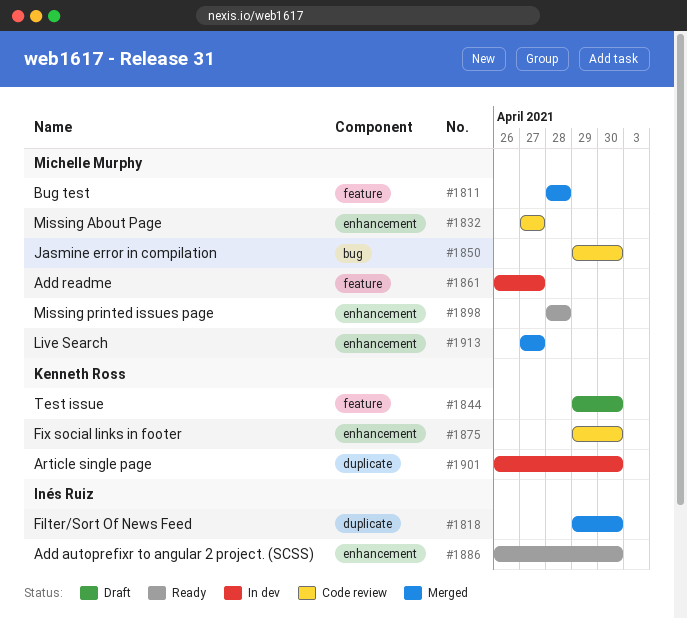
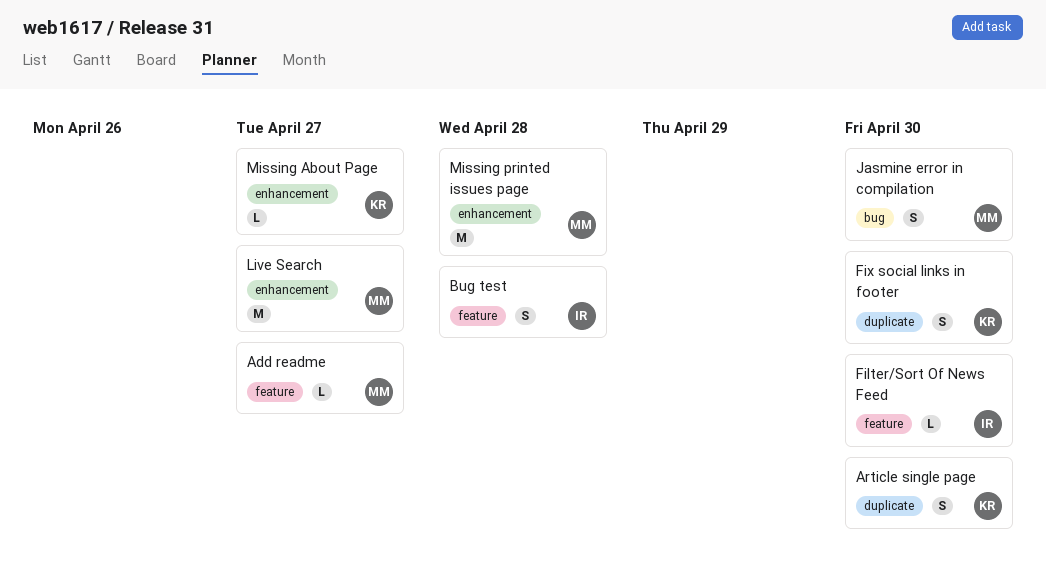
Add autoprefixr to angular 2 project. (SCSS): present -> none
Bug test, owner: Michelle Murphy -> Inés Ruiz
Filter/Sort Of News Feed, label: duplicate -> feature
Fix social links in footer, label: enhancement -> duplicate
Missing About Page, owner: Michelle Murphy -> Kenneth Ross
Test issue: present -> none

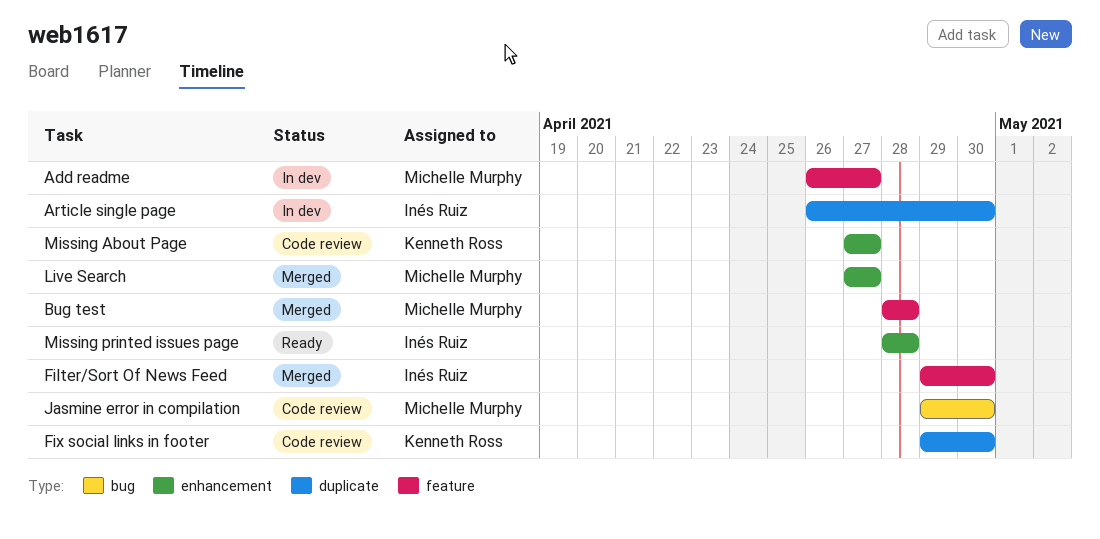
Article single page, owner: Kenneth Ross -> Inés Ruiz
Bug test, owner: Inés Ruiz -> Michelle Murphy
Missing printed issues page, owner: Michelle Murphy -> Inés Ruiz

